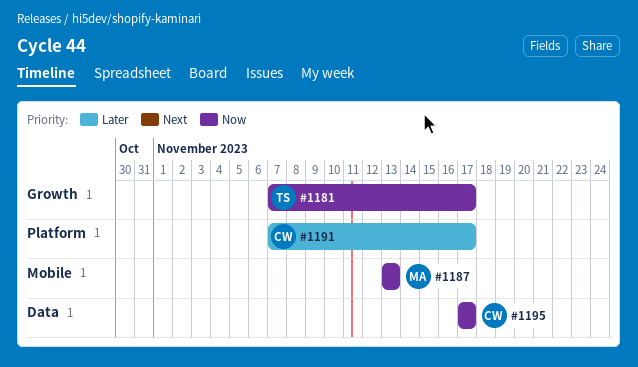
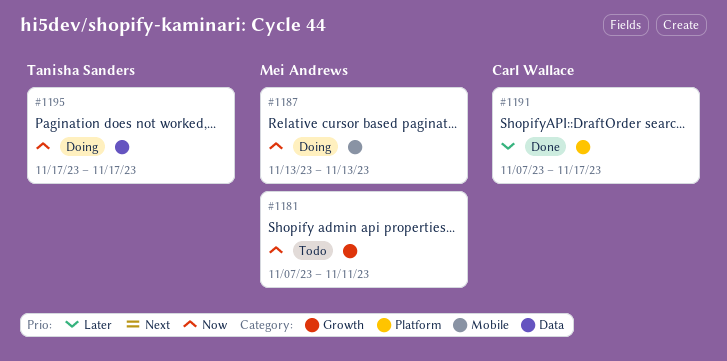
#1181, owner: Tanisha Sanders -> Mei Andrews
#1181, due: Nov 17 -> Nov 11
#1195, owner: Carl Wallace -> Tanisha Sanders

